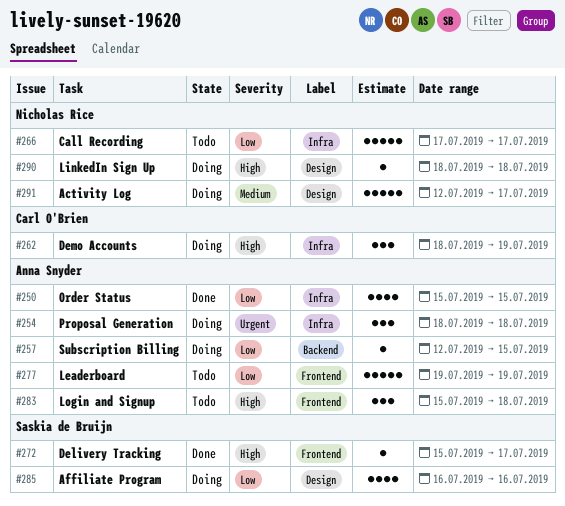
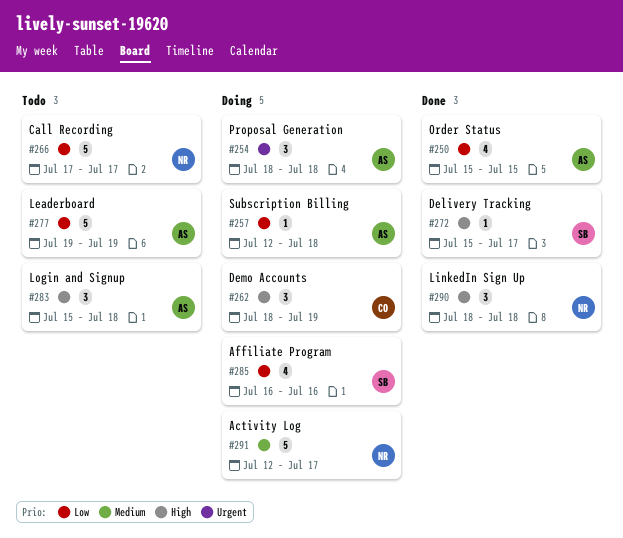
#257, due: Jul 15 -> Jul 18
#290, status: Doing -> Done
#290, estimate: 1 -> 3

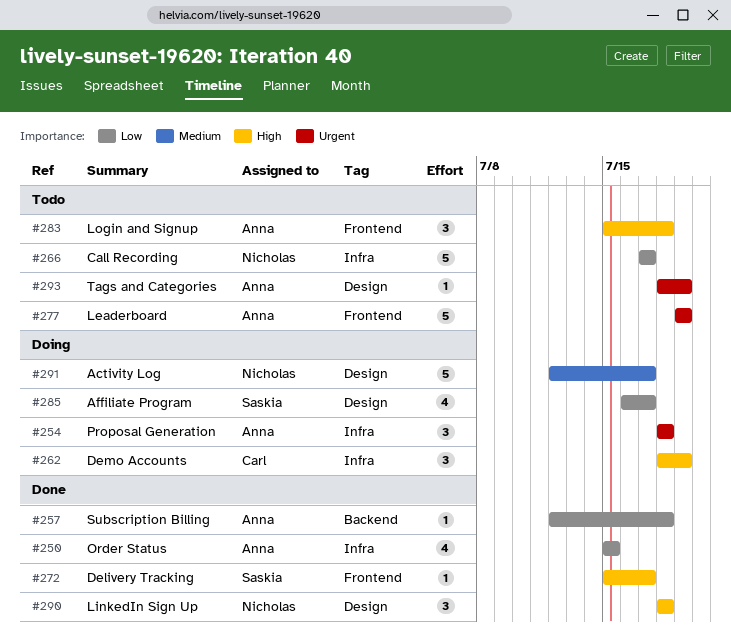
#257, status: Doing -> Done
#277, priority: Low -> Urgent
#285, due: Jul 16 -> Jul 17
#293: none -> present

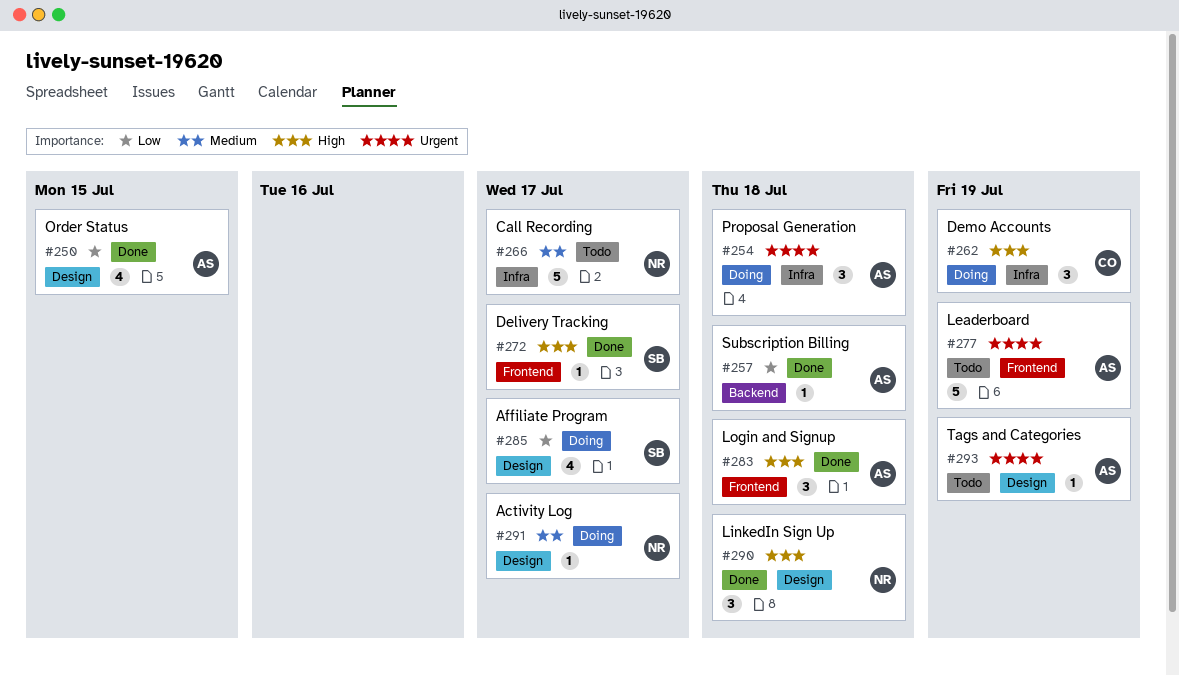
#250, label: Infra -> Design
#266, priority: Low -> Medium
#283, status: Todo -> Done
#291, estimate: 5 -> 1

